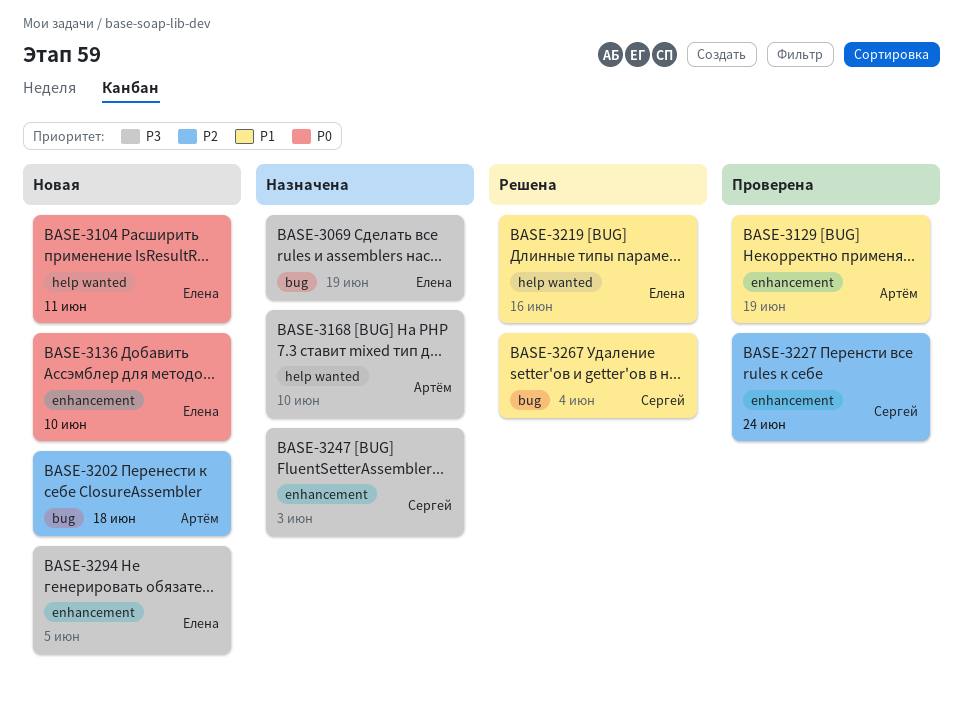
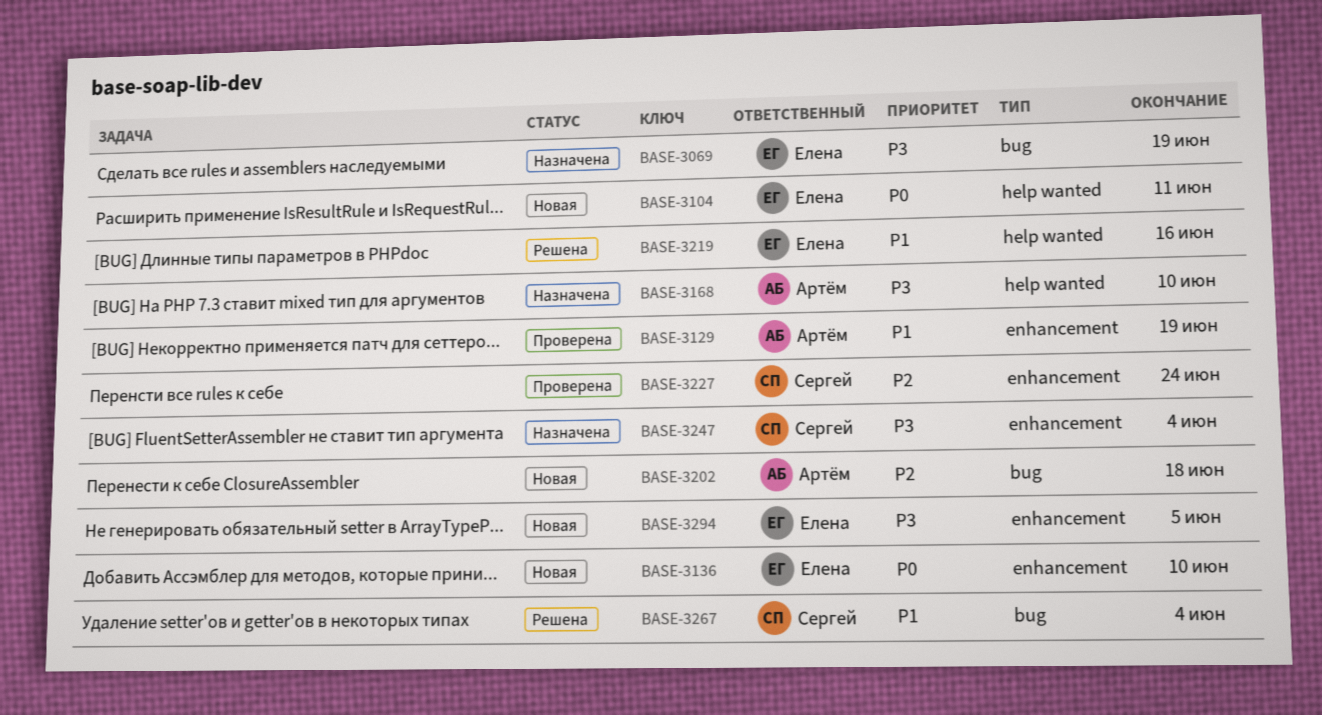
BASE-3247, due: Jun 3 -> Jun 4

